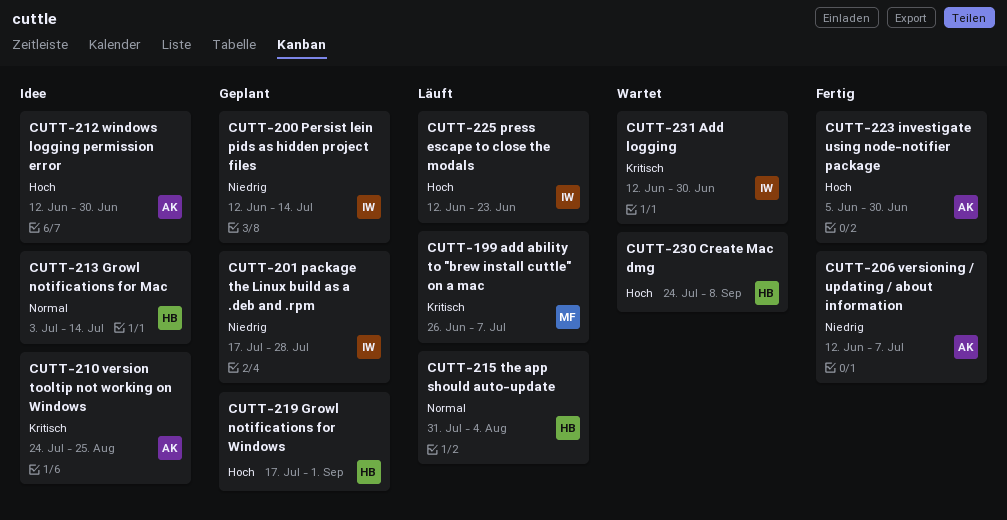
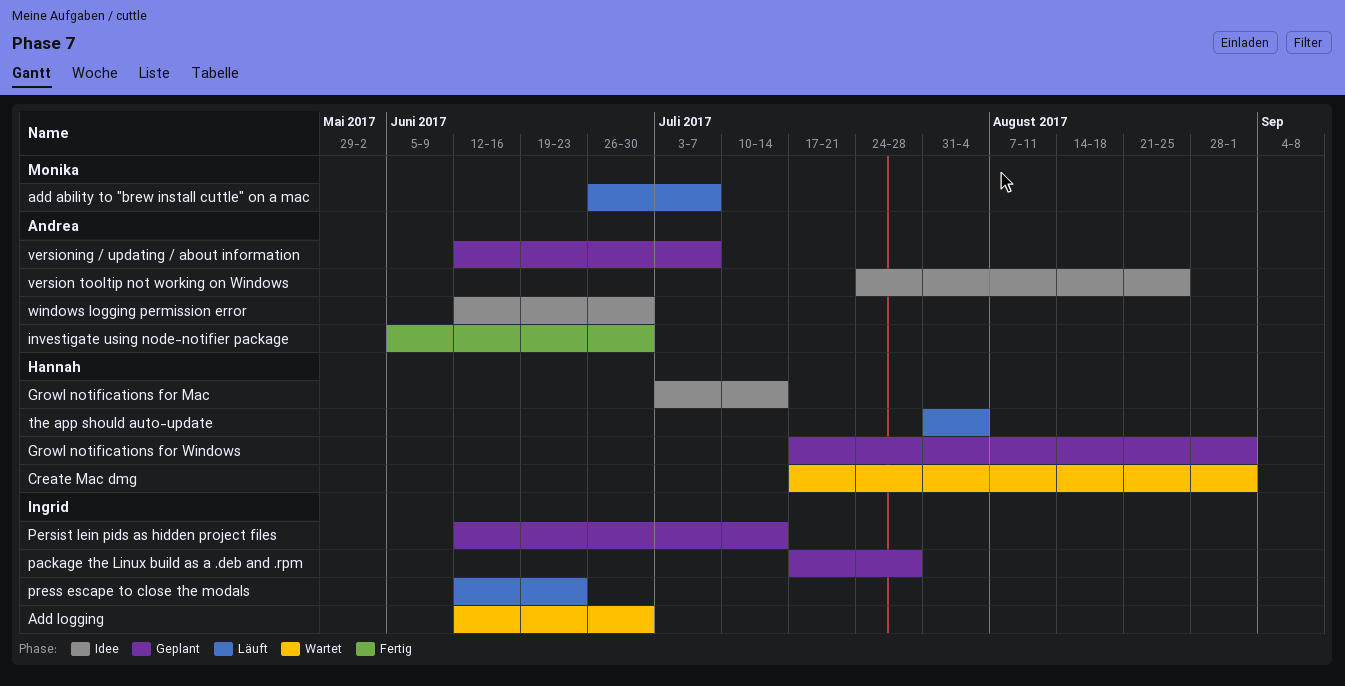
Create Mac dmg, start: Jul 24 -> Jul 17
Create Mac dmg, due: Sep 8 -> Sep 1
versioning / updating / about information, status: Fertig -> Geplant

